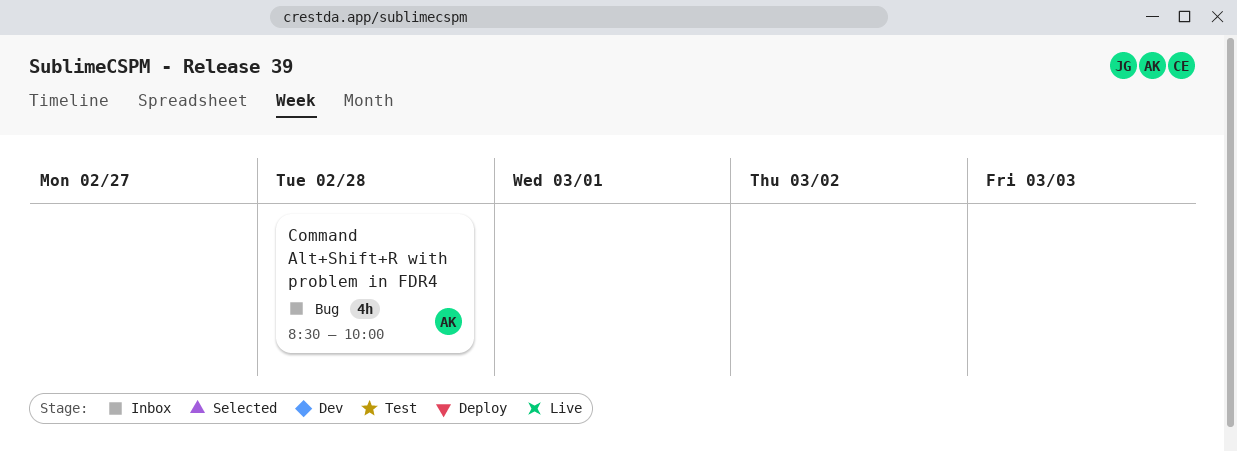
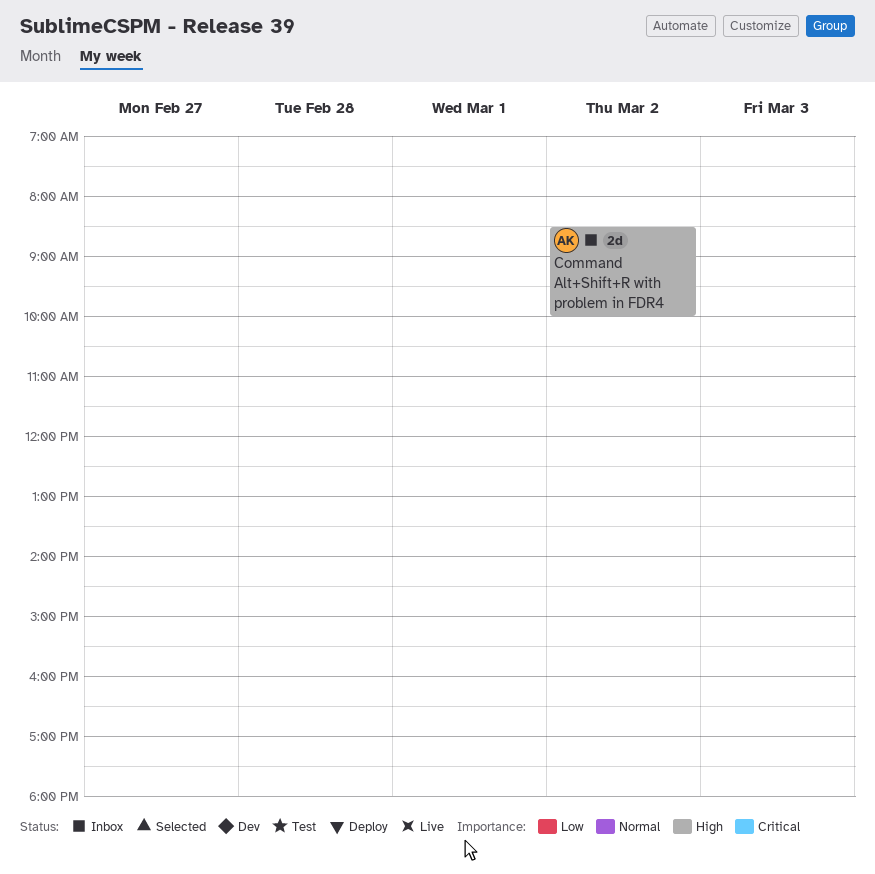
Command Alt+Shift+R with problem in FDR4, estimate: 4h -> 2d
Command Alt+Shift+R with problem in FDR4, day: Feb 28 -> Mar 2

